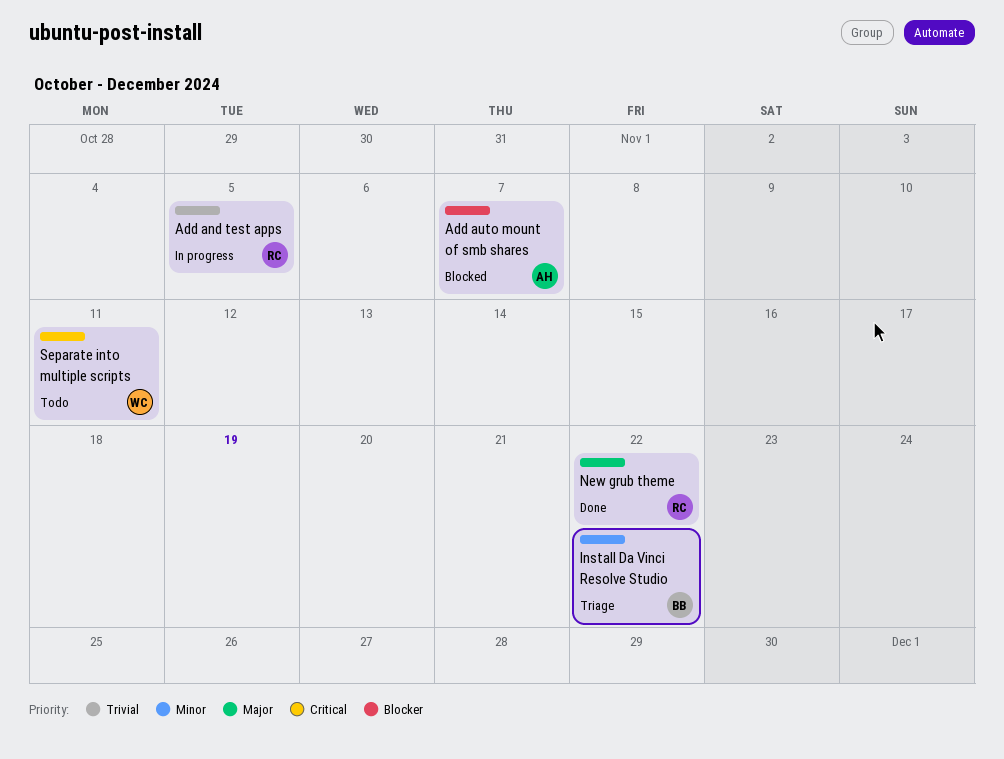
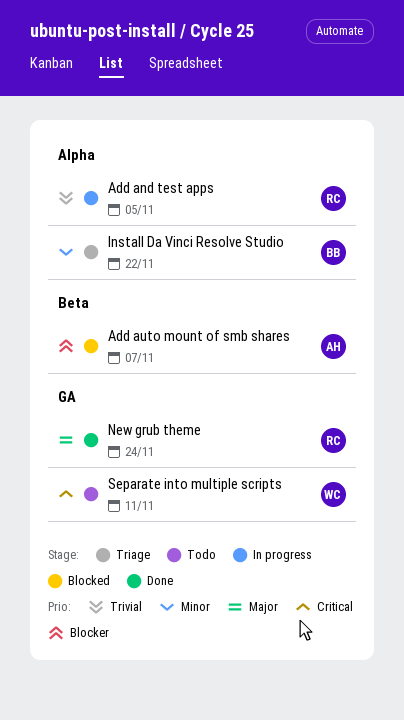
New grub theme, due: Nov 22 -> Nov 24

